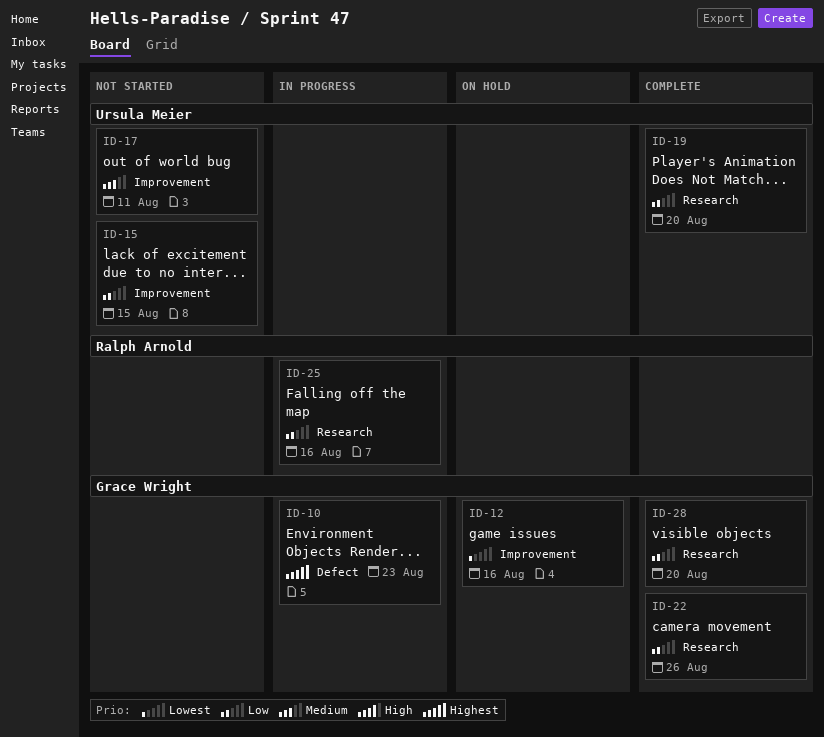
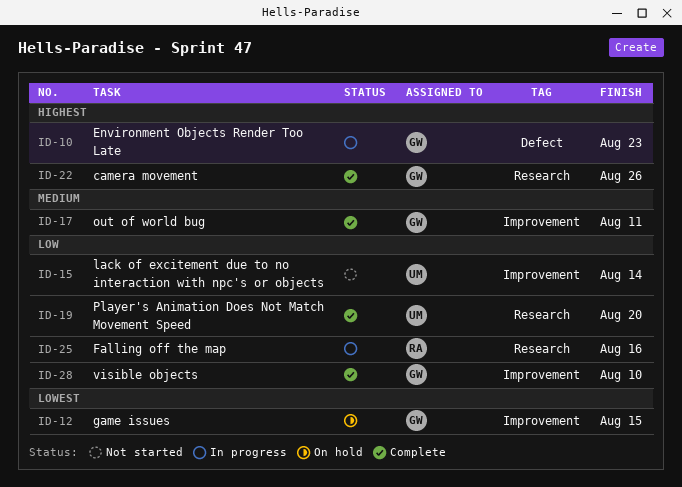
ID-12, due: Aug 16 -> Aug 15
ID-15, due: Aug 15 -> Aug 14
ID-17, status: Not started -> Complete
ID-17, owner: Ursula Meier -> Grace Wright
ID-22, priority: Low -> Highest
ID-28, label: Research -> Improvement
ID-28, due: Aug 20 -> Aug 10

